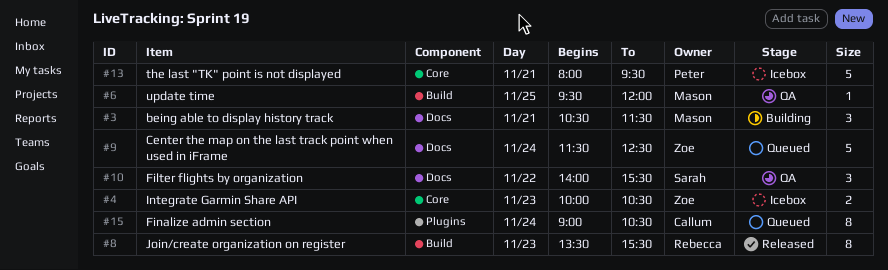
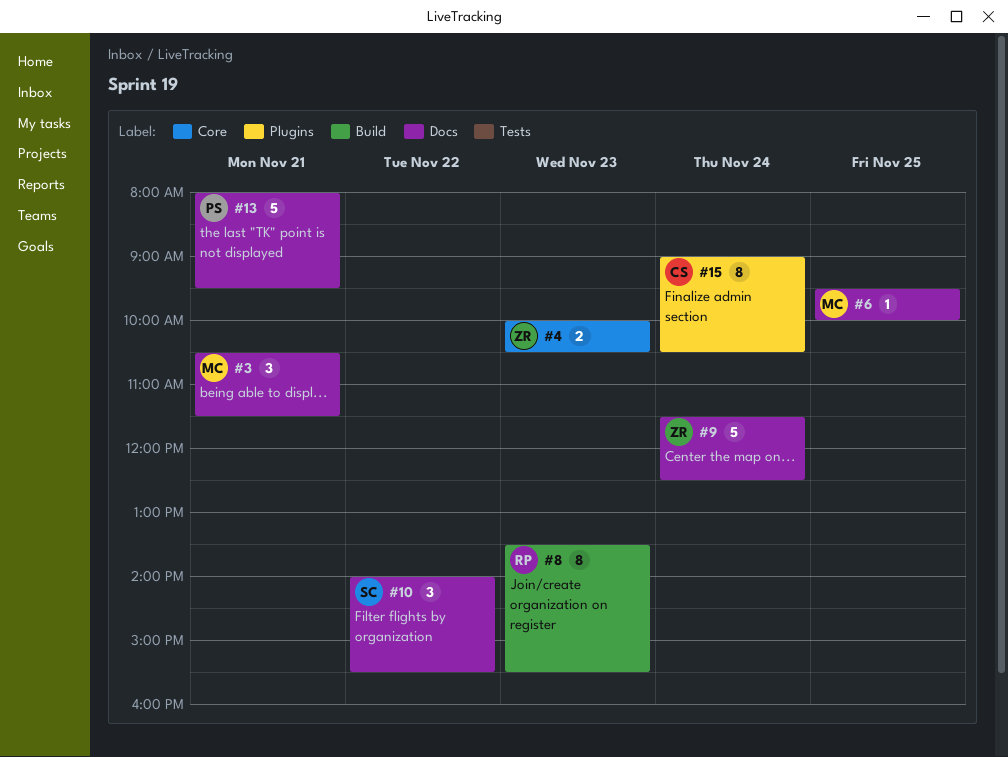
#6, label: Build -> Docs
#6, ends: 12:00 -> 10:00
#13, label: Core -> Docs

